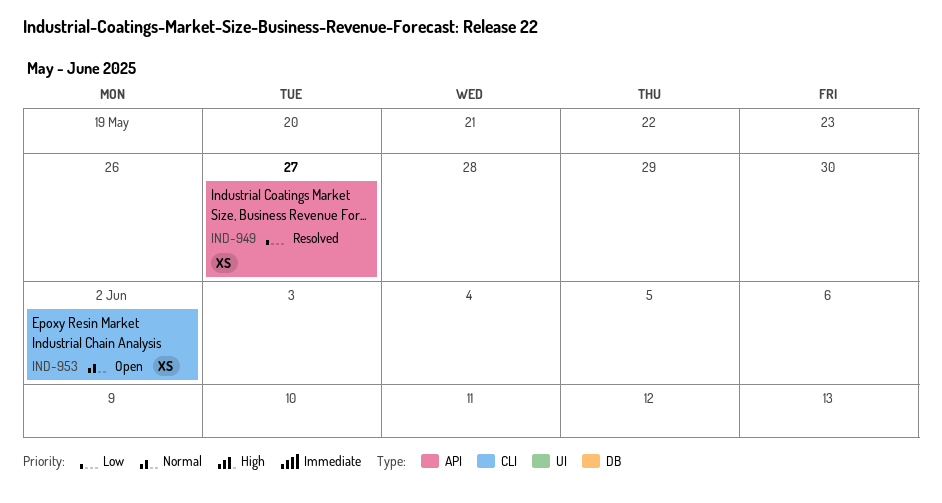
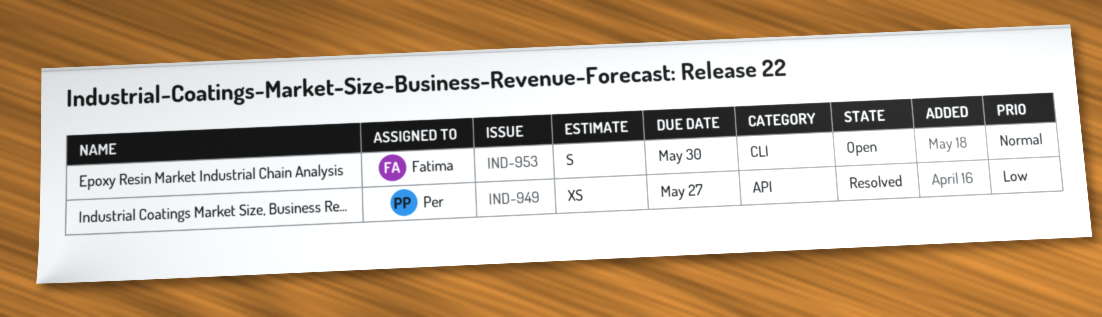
IND-953, estimate: XS -> S
IND-953, due: Jun 2 -> May 30

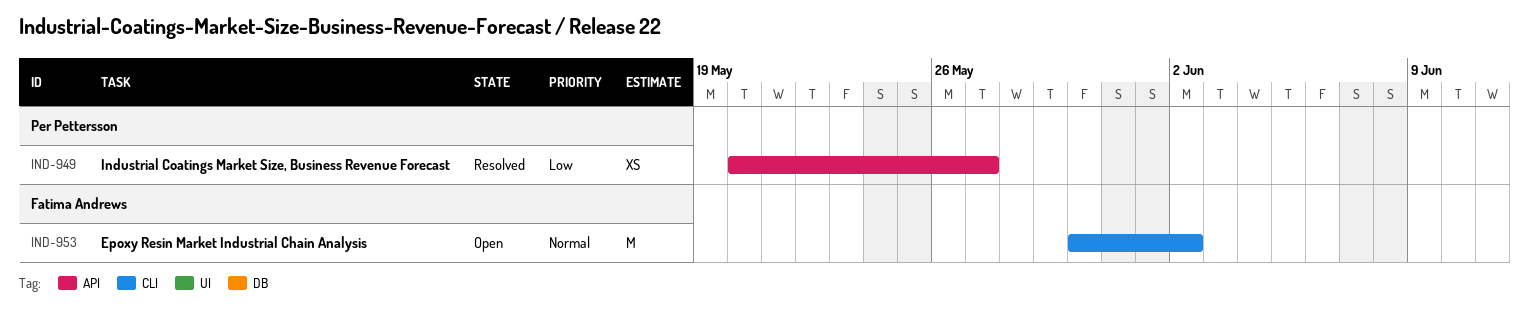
IND-953, estimate: S -> M
IND-953, due: May 30 -> Jun 2

